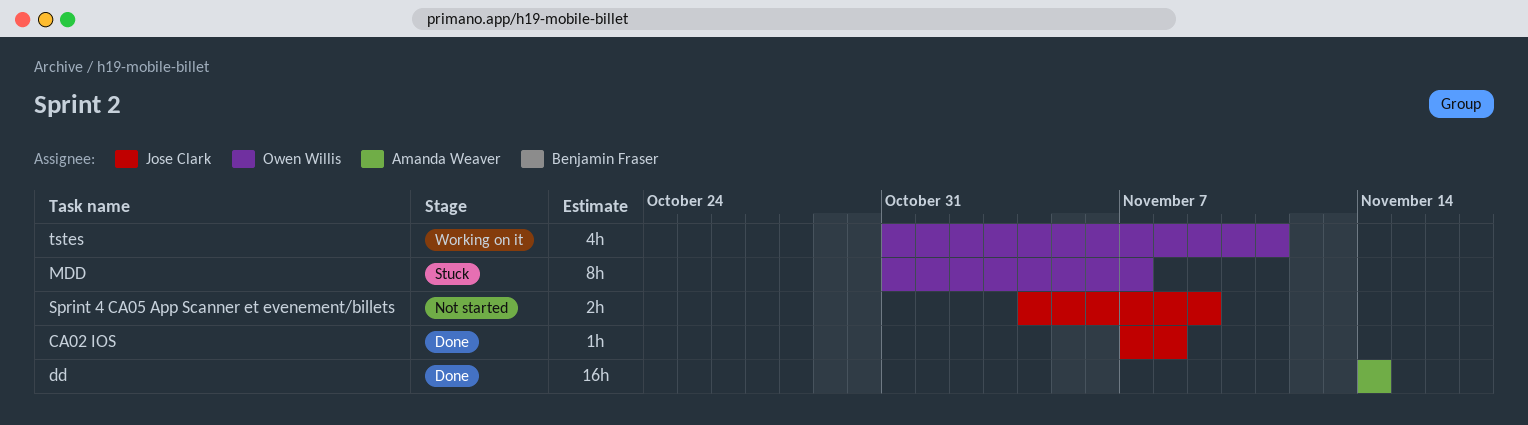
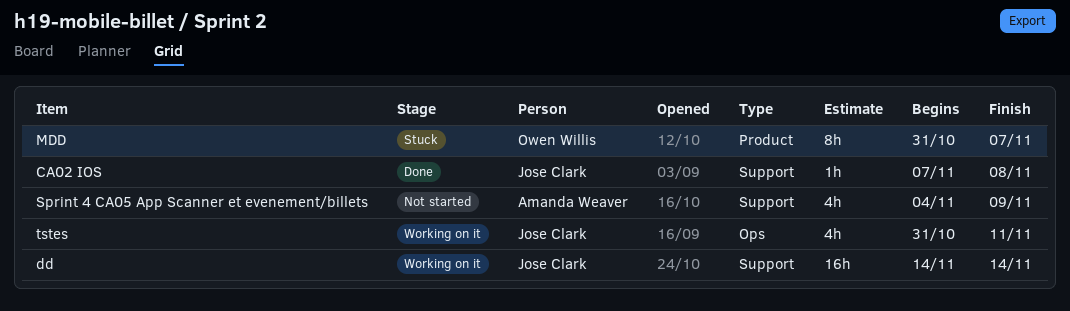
dd, status: Done -> Working on it
dd, owner: Amanda Weaver -> Jose Clark
Sprint 4 CA05 App Scanner et evenement/billets, owner: Jose Clark -> Amanda Weaver
Sprint 4 CA05 App Scanner et evenement/billets, estimate: 2h -> 4h
tstes, owner: Owen Willis -> Jose Clark

